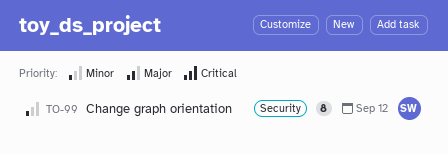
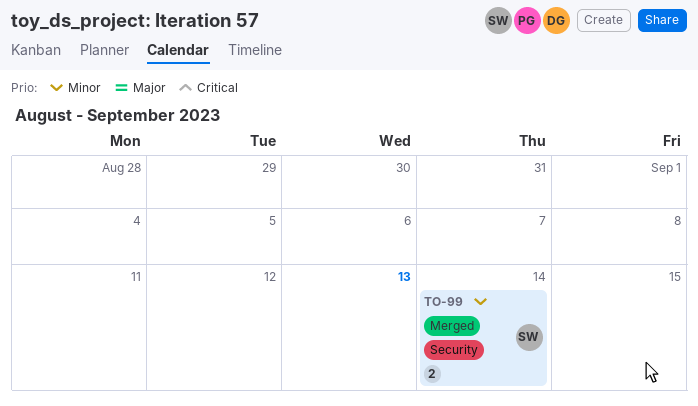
TO-99, estimate: 8 -> 2
TO-99, due: Sep 12 -> Sep 14

